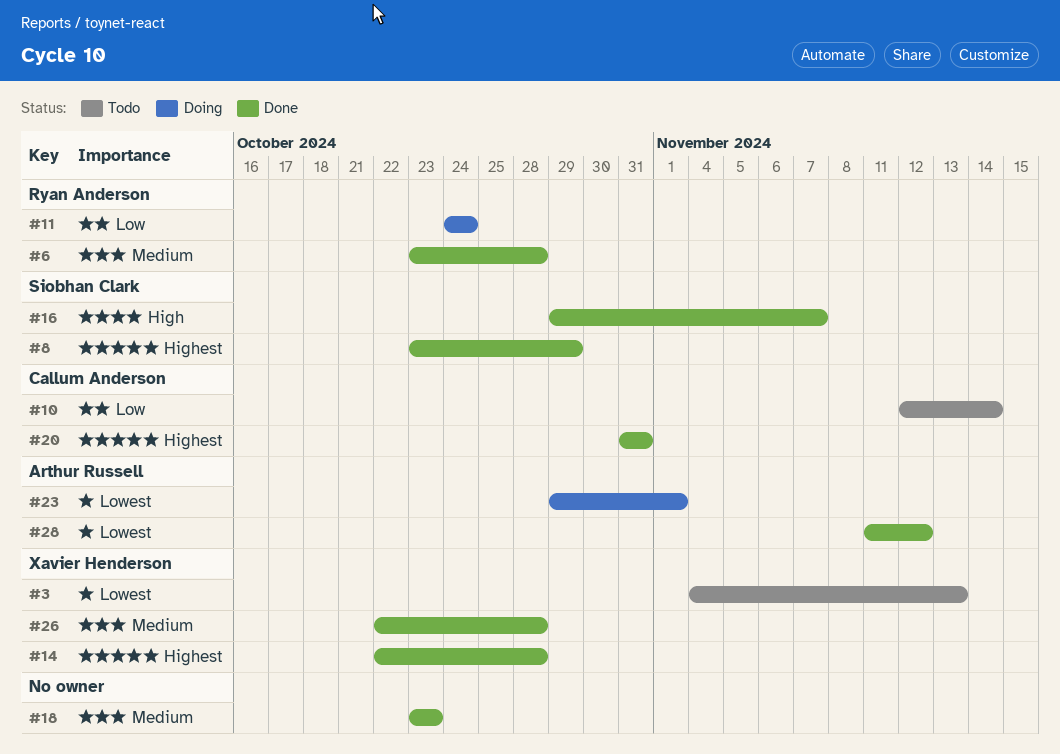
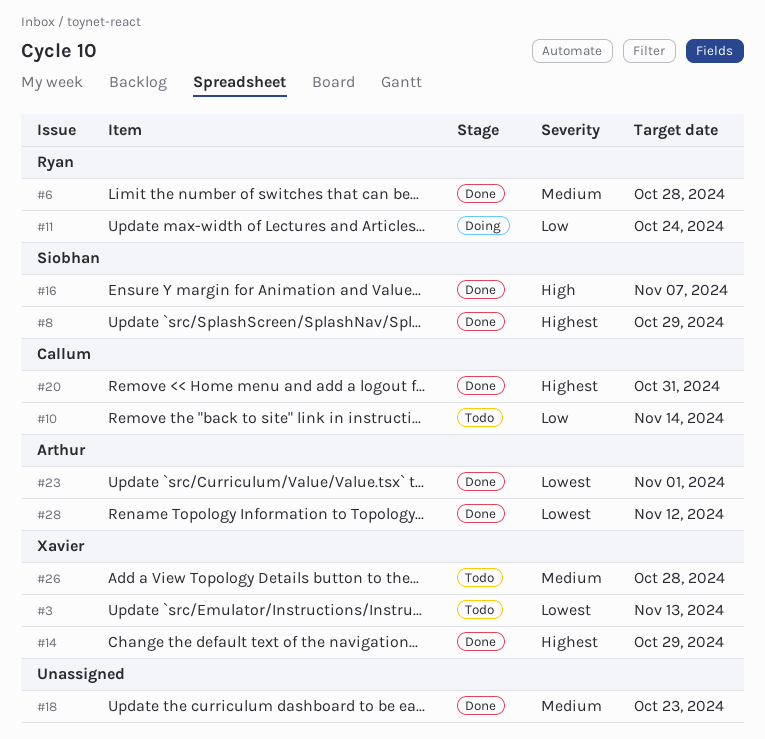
#14, due: Oct 28 -> Oct 29
#23, status: Doing -> Done
#26, status: Done -> Todo

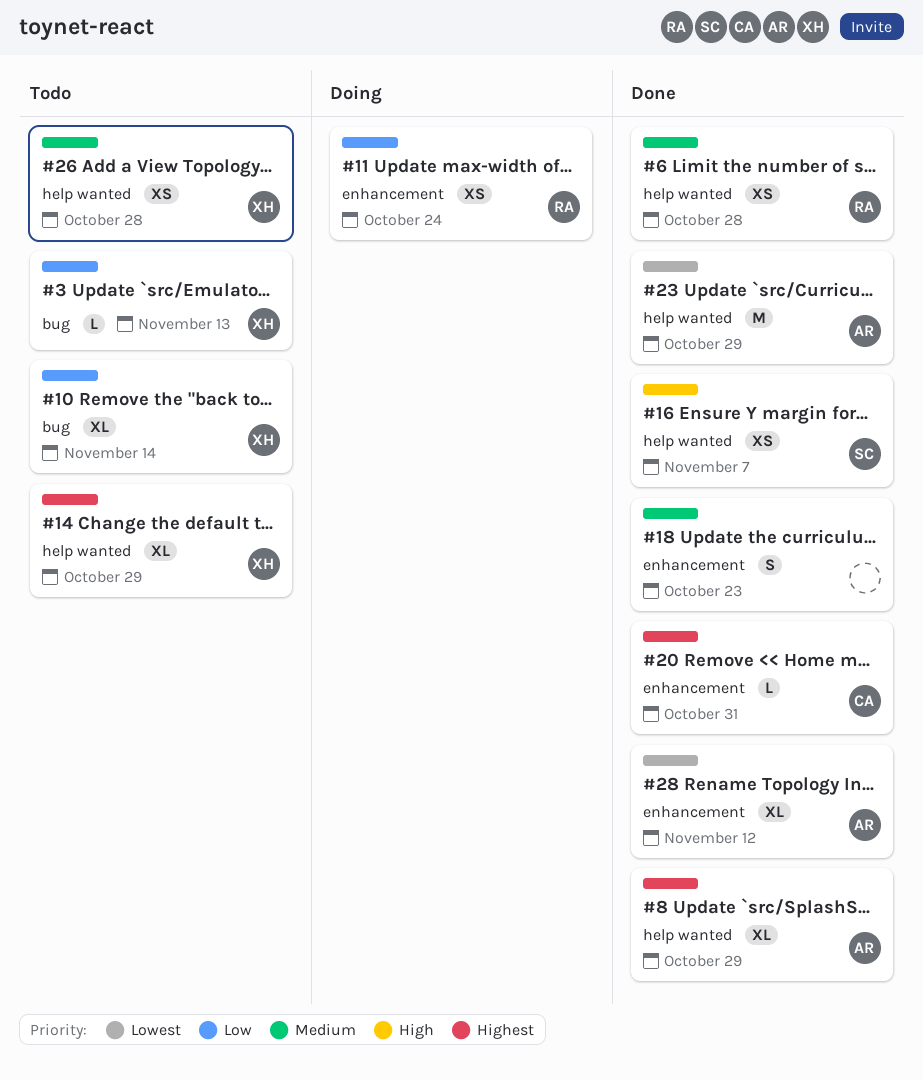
#3, priority: Lowest -> Low
#8, owner: Siobhan -> Arthur
#10, owner: Callum -> Xavier
#14, status: Done -> Todo
#23, due: Nov 1 -> Oct 29

